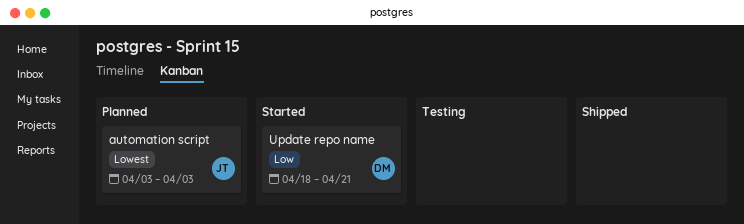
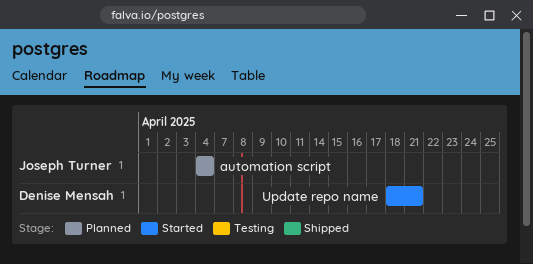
automation script, start: Apr 3 -> Apr 4
automation script, due: Apr 3 -> Apr 4

